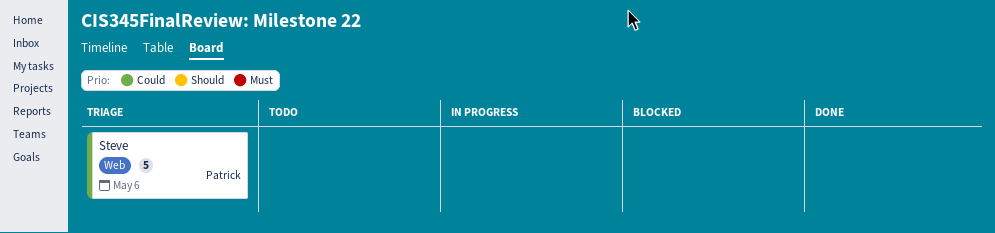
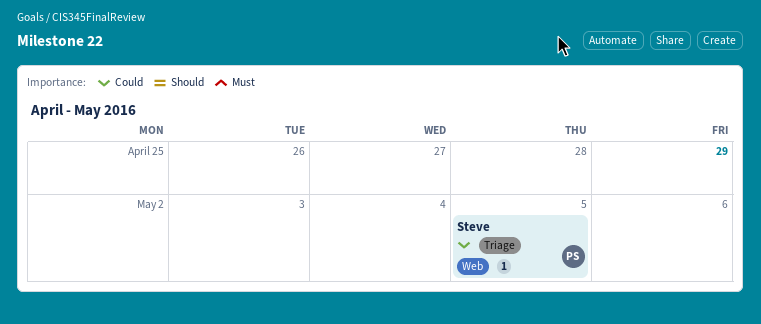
Steve, estimate: 5 -> 1
Steve, due: May 6 -> May 5

